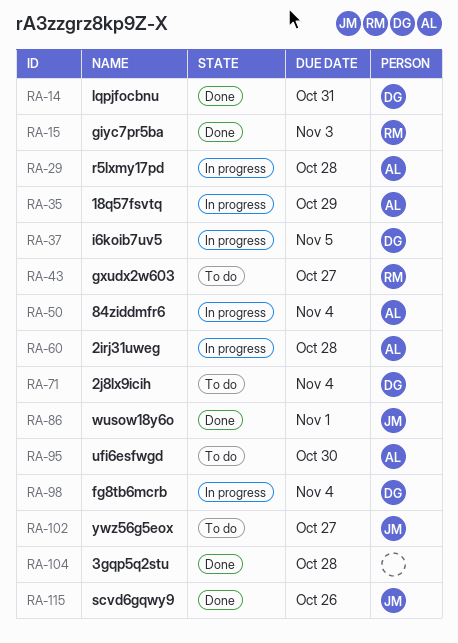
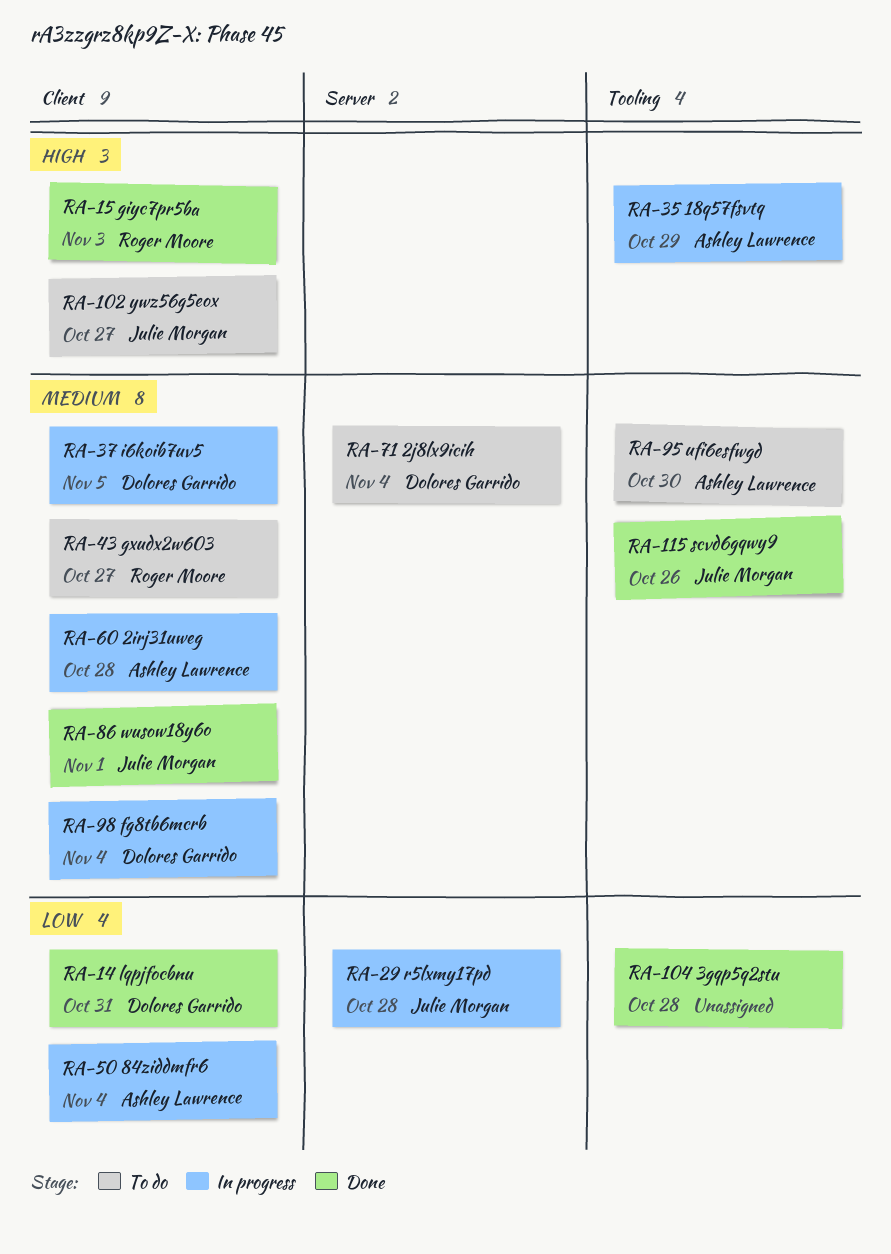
RA-29, owner: Ashley Lawrence -> Julie Morgan

